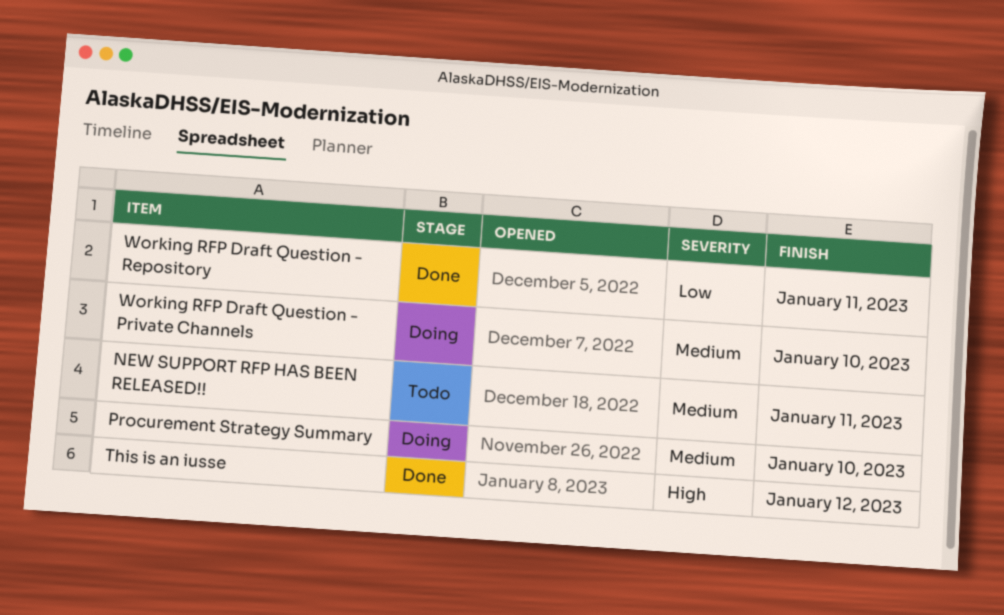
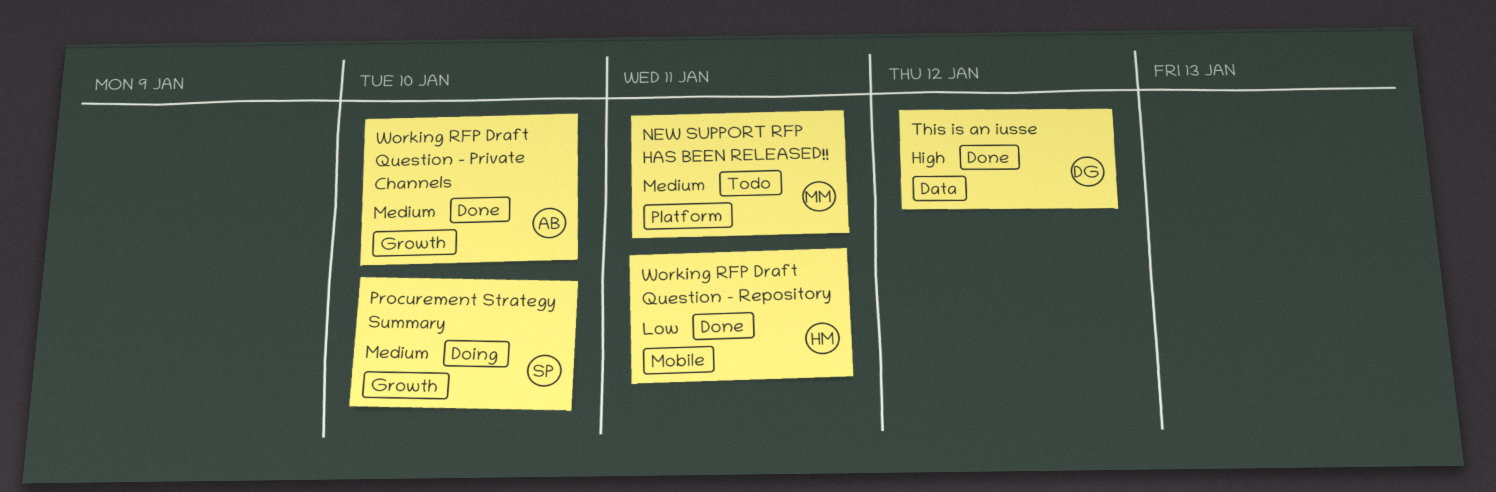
Working RFP Draft Question - Private Channels, status: Doing -> Done

